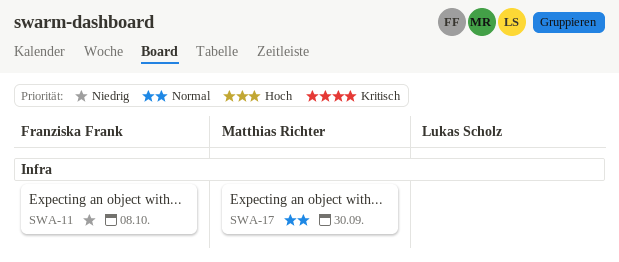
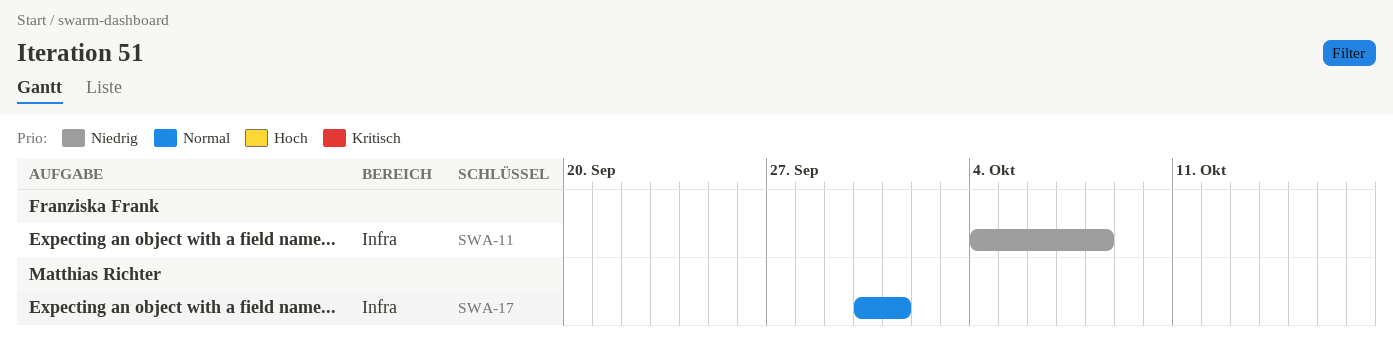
SWA-17, due: Sep 30 -> Oct 1

